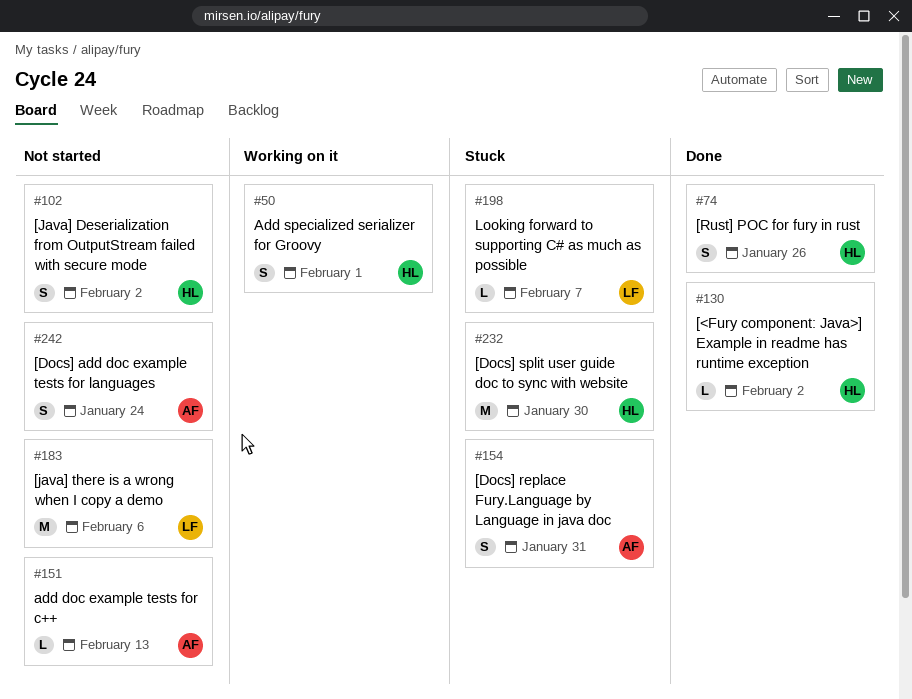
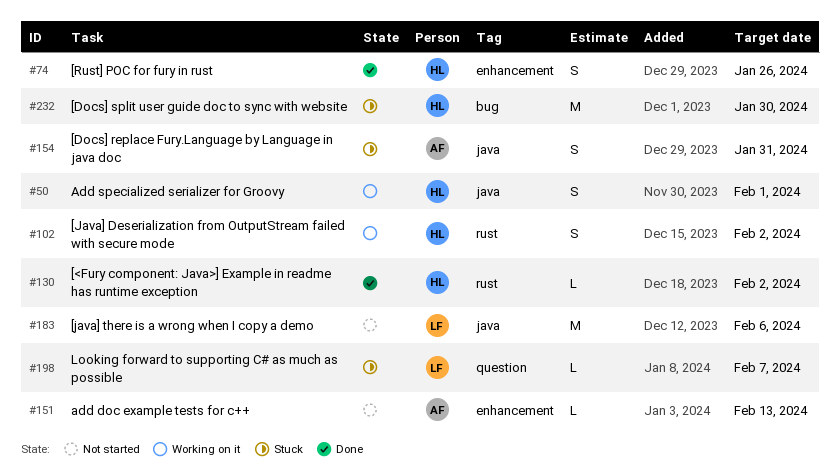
#102, status: Not started -> Working on it
#242: present -> none

